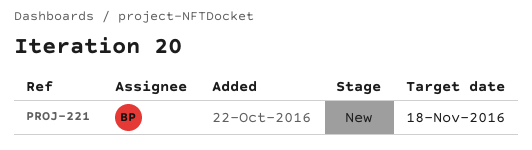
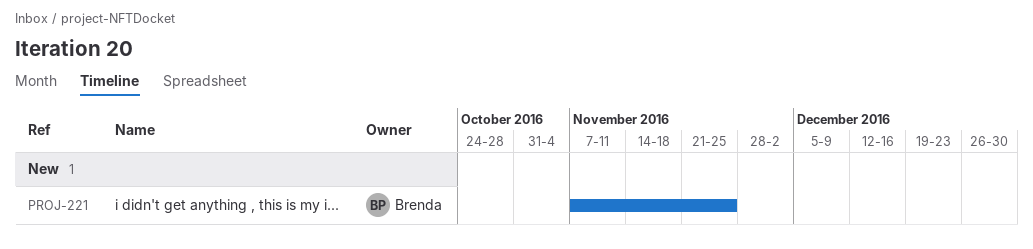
PROJ-221, due: Nov 18 -> Nov 25

